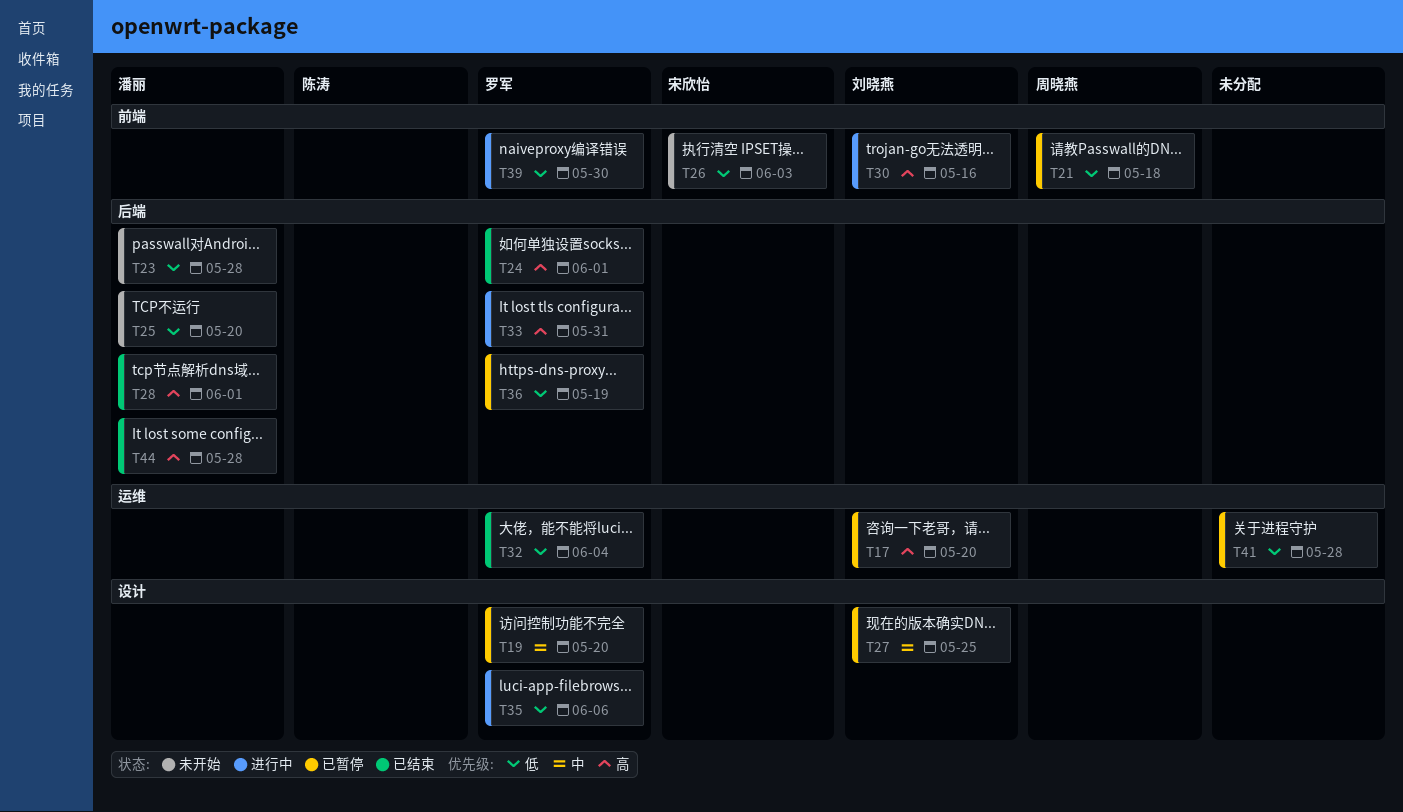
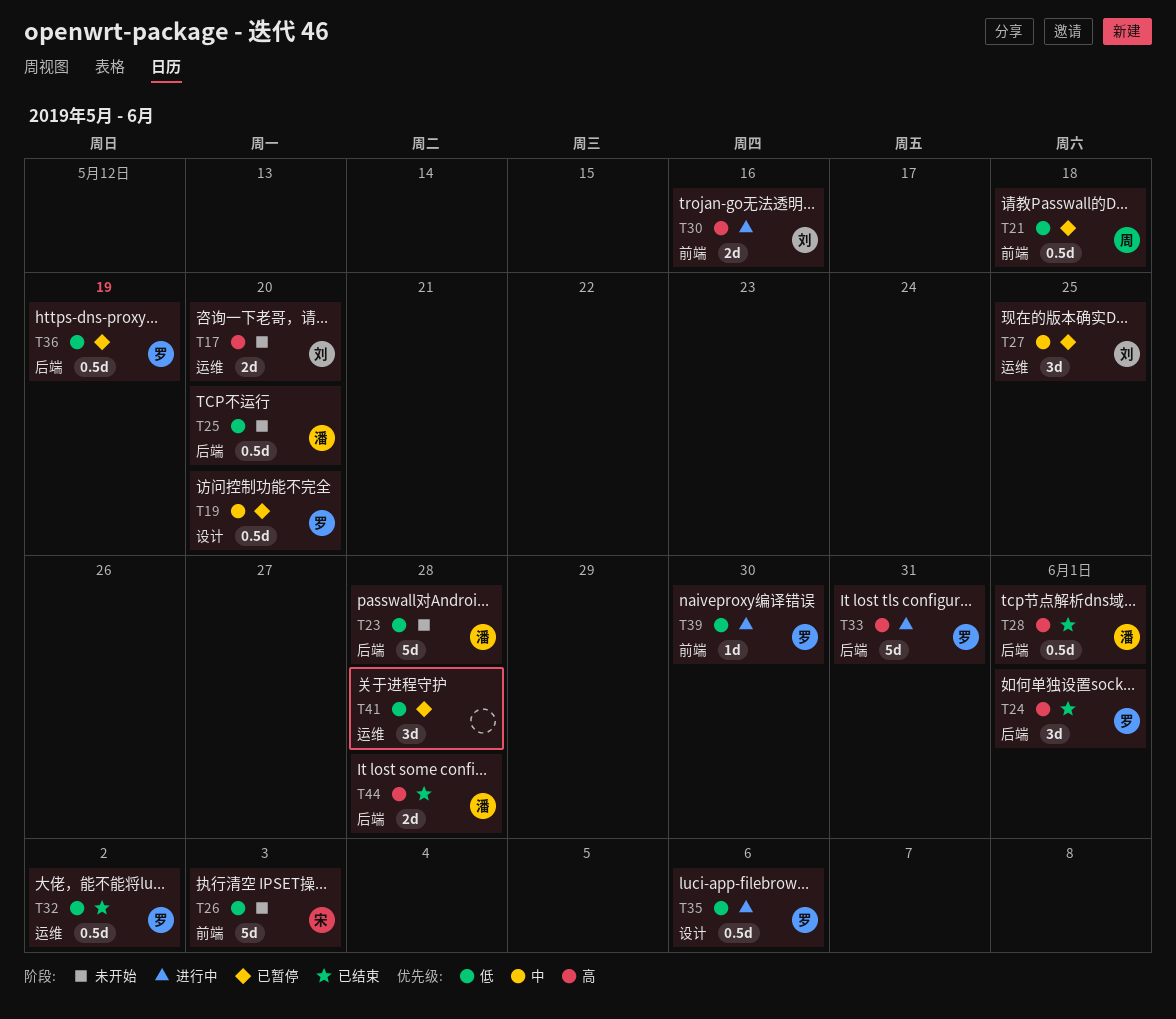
T17, status: 已暂停 -> 未开始
T27, label: 设计 -> 运维
T32, due: Jun 4 -> Jun 2

